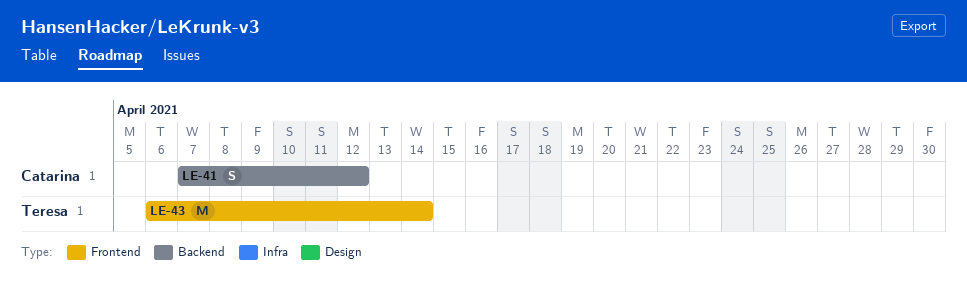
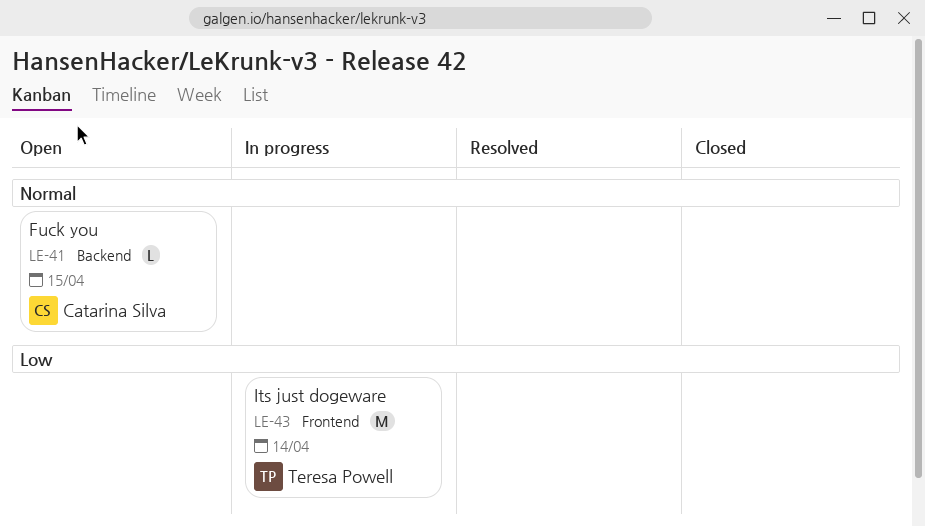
LE-41, estimate: S -> L
LE-41, due: Apr 12 -> Apr 15

